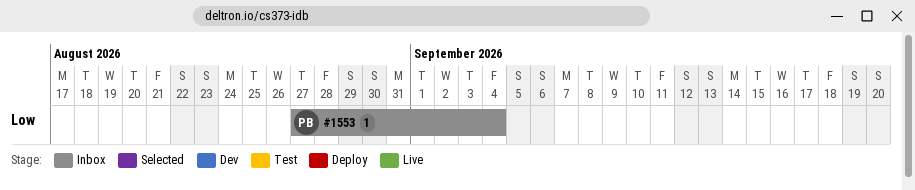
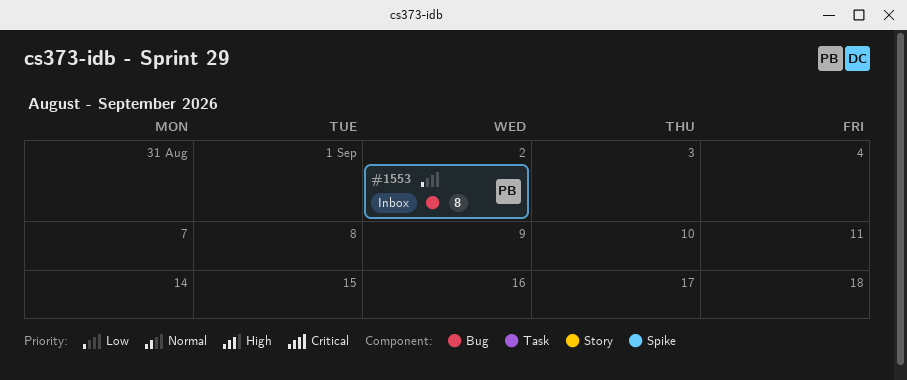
#1553, estimate: 1 -> 8
#1553, due: Sep 4 -> Sep 2

